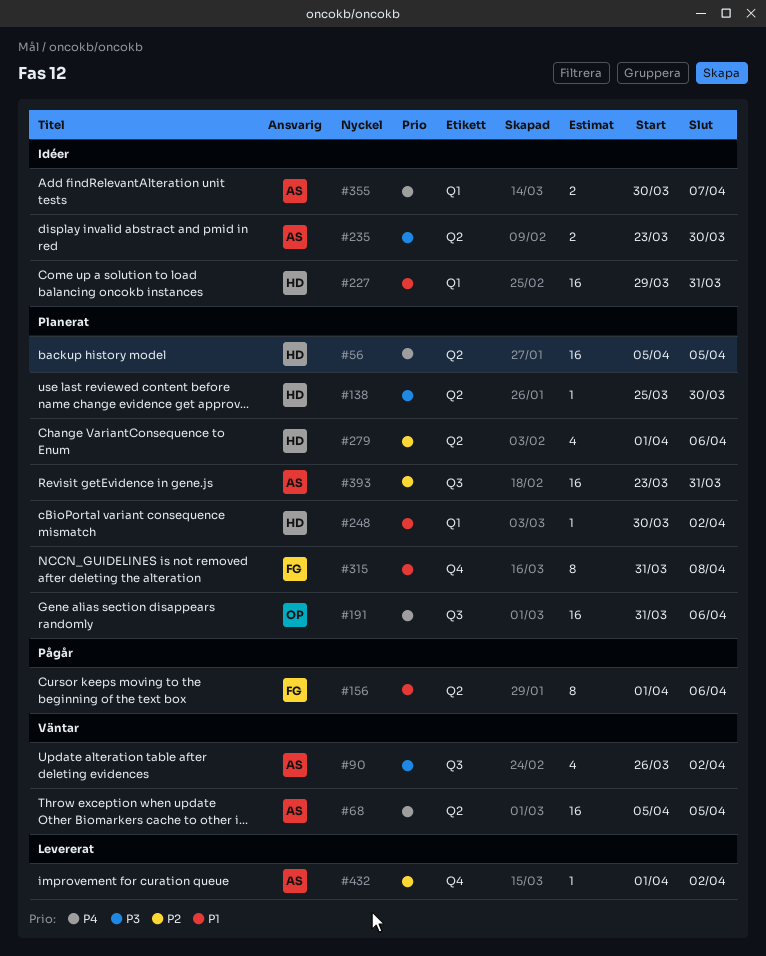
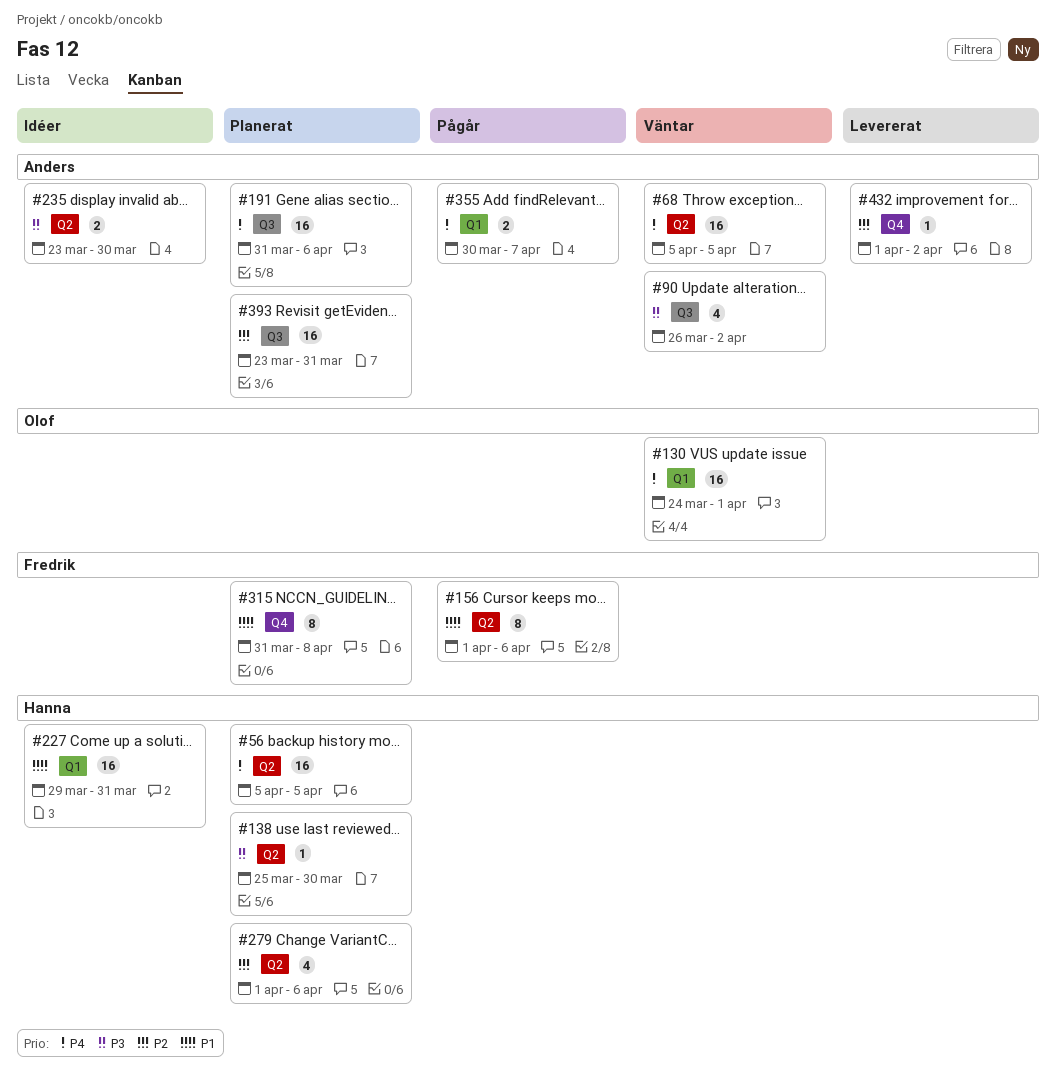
#130: none -> present
#191, owner: Olof -> Anders
#248: present -> none
#355, status: Idéer -> Pågår

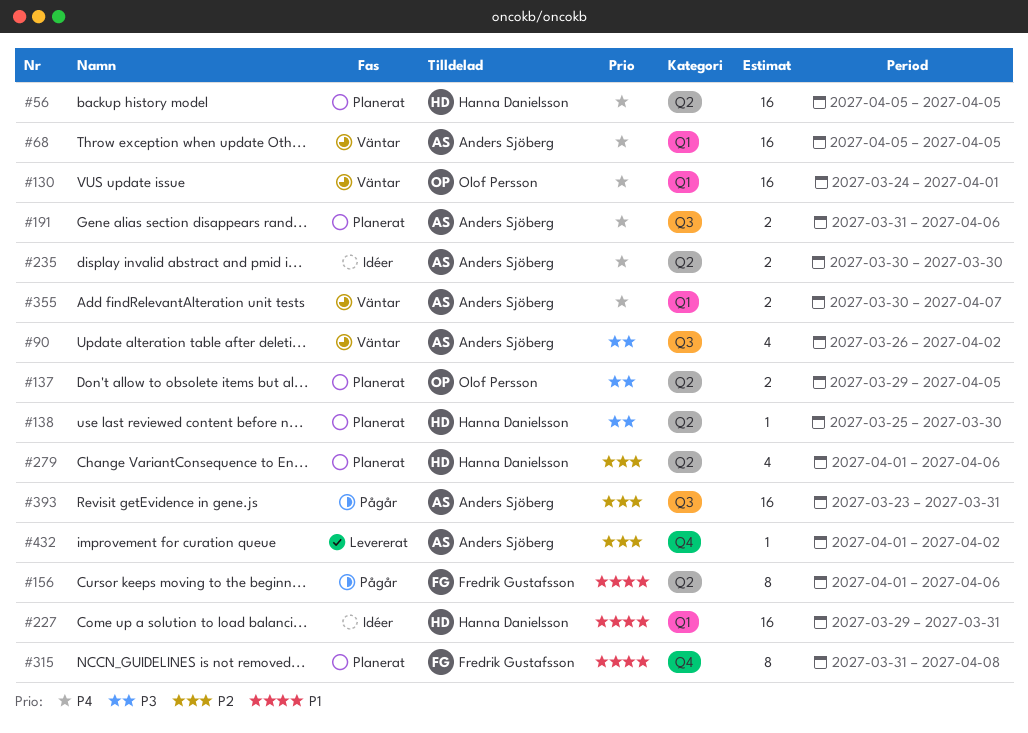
#68, label: Q2 -> Q1
#137: none -> present
#191, estimate: 16 -> 2
#235, priority: P3 -> P4
#235, start: Mar 23 -> Mar 30
#355, status: Pågår -> Väntar
#393, status: Planerat -> Pågår

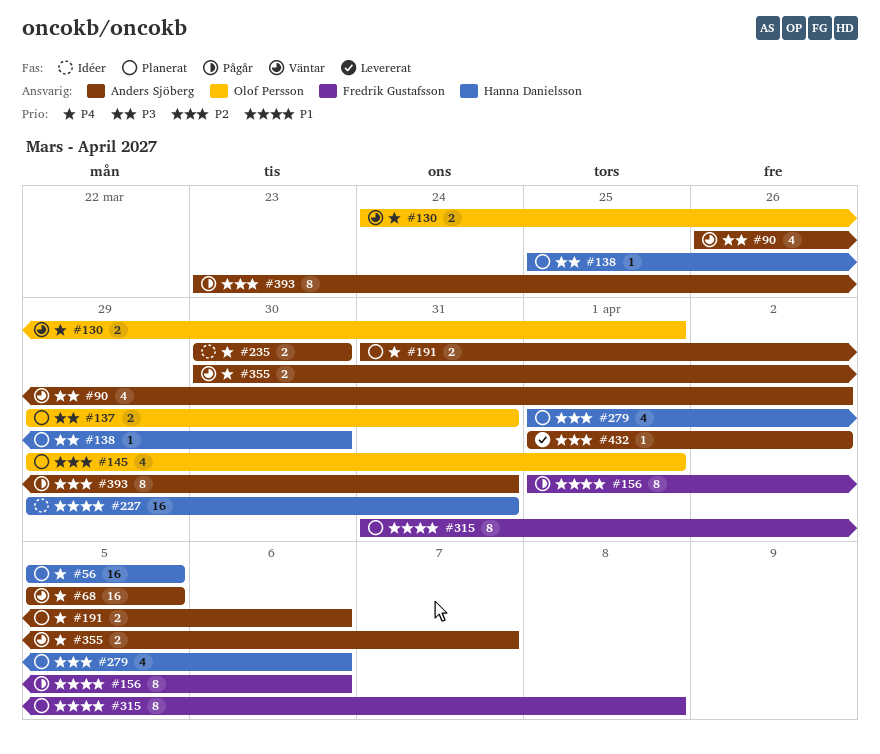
#130, estimate: 16 -> 2
#137, due: Apr 5 -> Mar 31
#145: none -> present
#393, estimate: 16 -> 8

